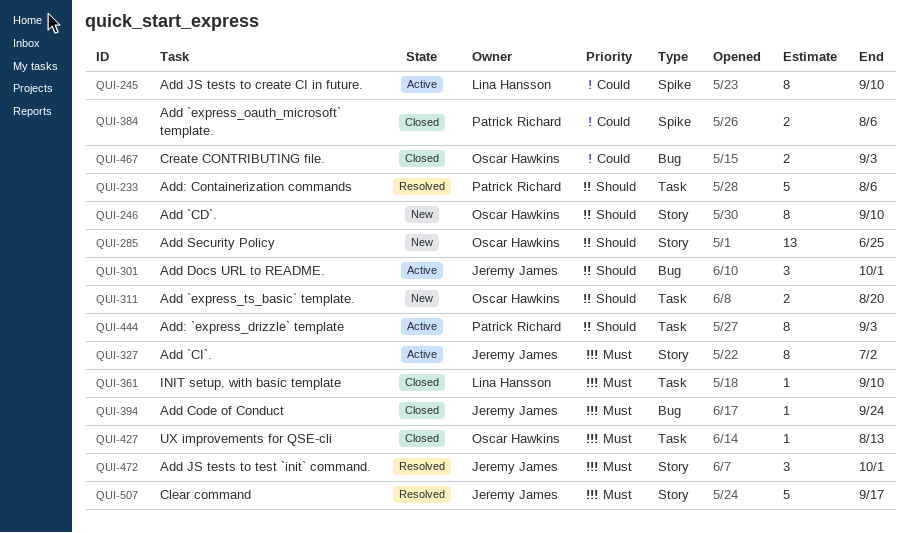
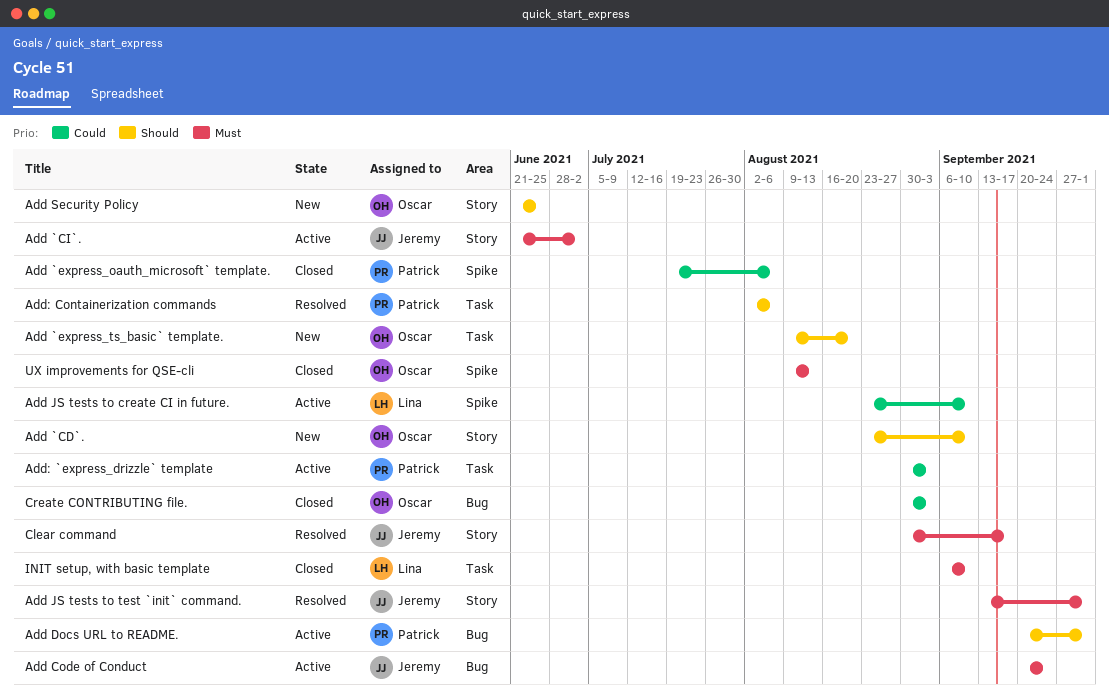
Add Code of Conduct, status: Closed -> Active
Add Docs URL to README., owner: Jeremy James -> Patrick Richard
Add: `express_drizzle` template, priority: Should -> Could
UX improvements for QSE-cli, label: Task -> Spike

